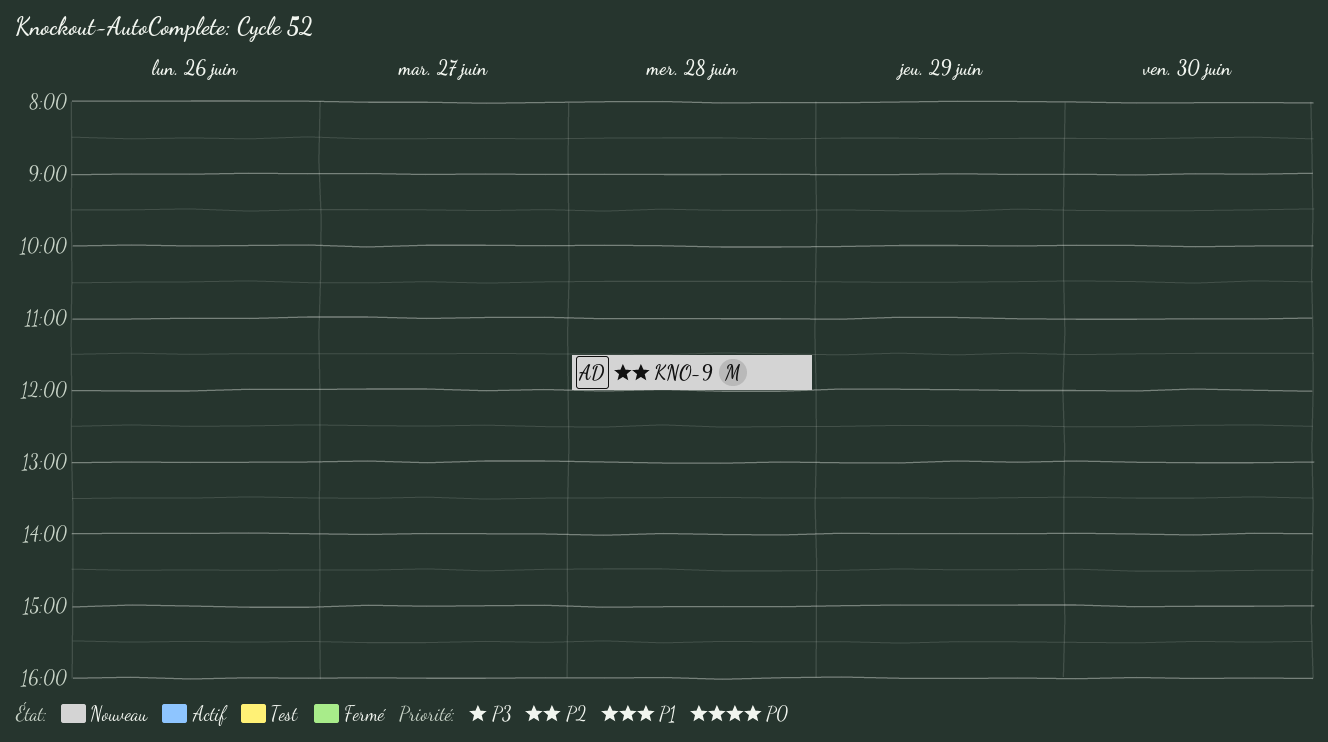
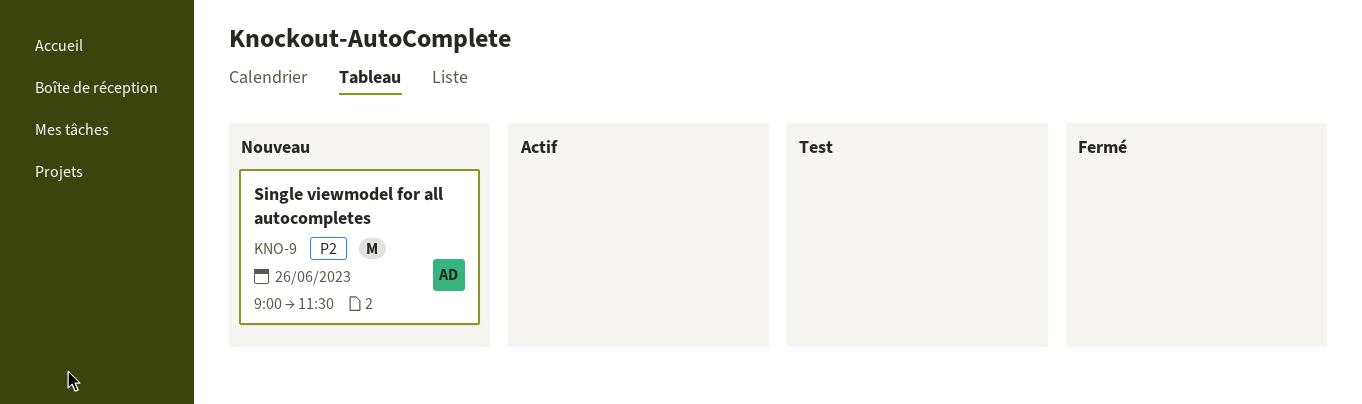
KNO-9, day: Jun 28 -> Jun 26
KNO-9, begins: 11:30 -> 09:00
KNO-9, ends: 12:00 -> 11:30

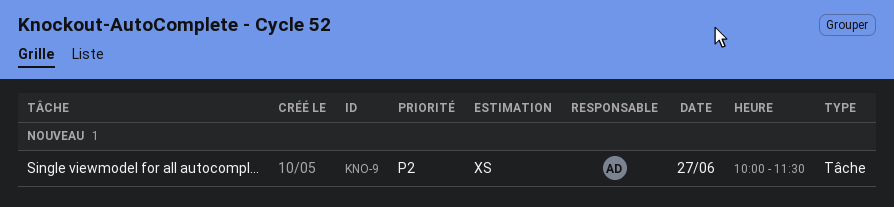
KNO-9, estimate: M -> XS
KNO-9, day: Jun 26 -> Jun 27
KNO-9, begins: 09:00 -> 10:00

